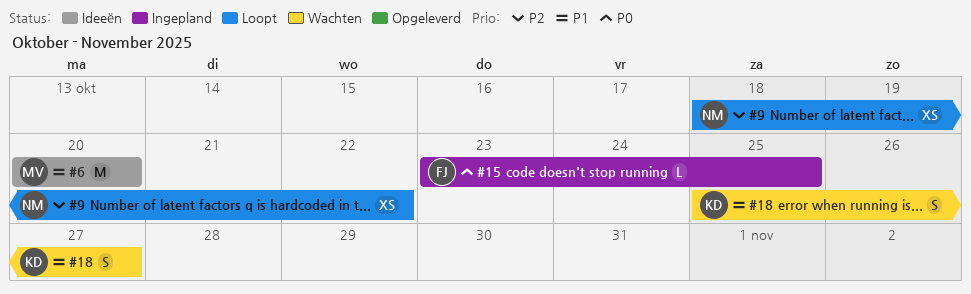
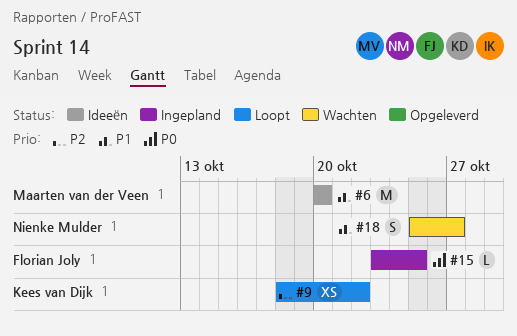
#9, owner: Nienke Mulder -> Kees van Dijk
#18, owner: Kees van Dijk -> Nienke Mulder

